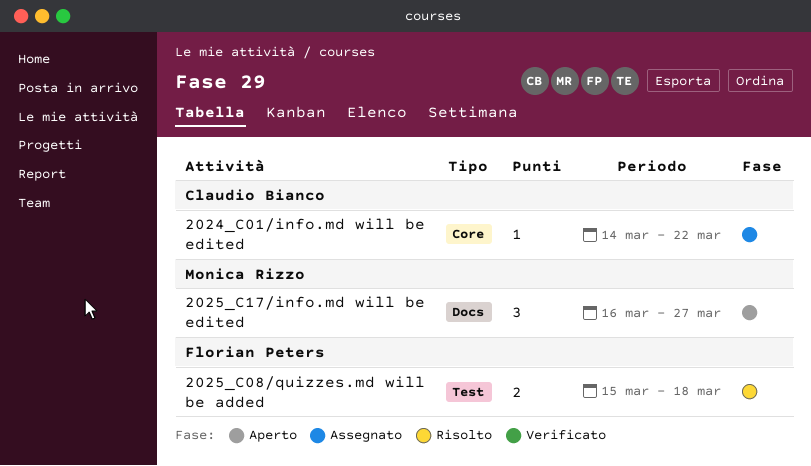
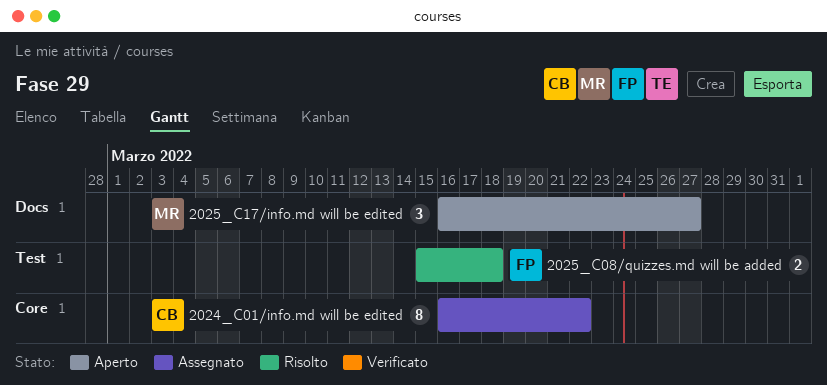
2024_C01/info.md will be edited, estimate: 1 -> 8
2024_C01/info.md will be edited, start: Mar 14 -> Mar 16

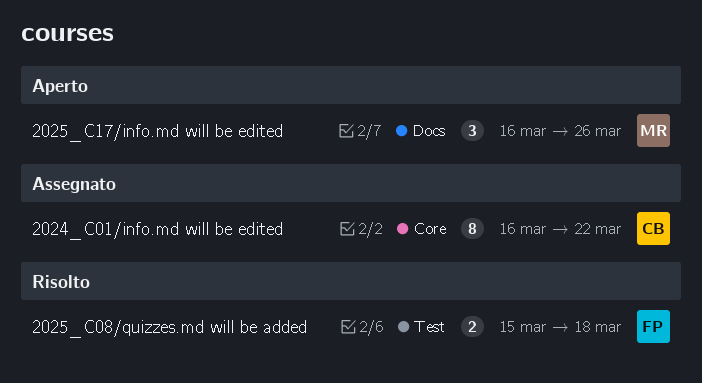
2025_C17/info.md will be edited, due: Mar 27 -> Mar 26

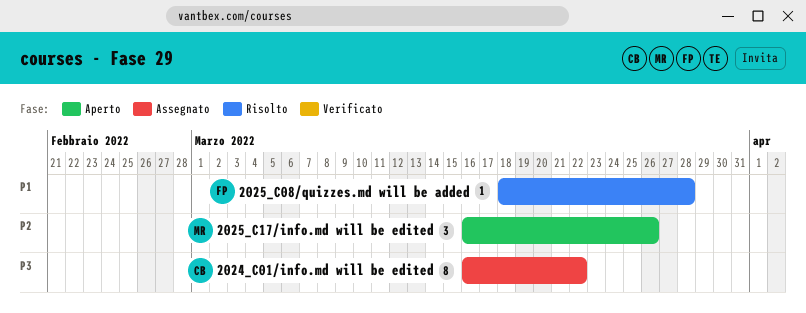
2025_C08/quizzes.md will be added, estimate: 2 -> 1
2025_C08/quizzes.md will be added, start: Mar 15 -> Mar 18
2025_C08/quizzes.md will be added, due: Mar 18 -> Mar 28

